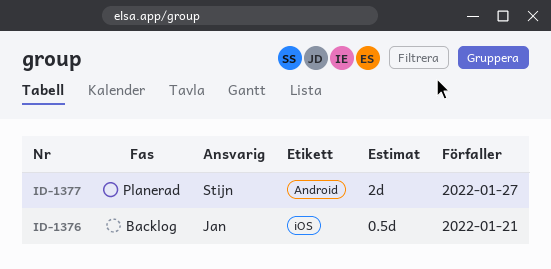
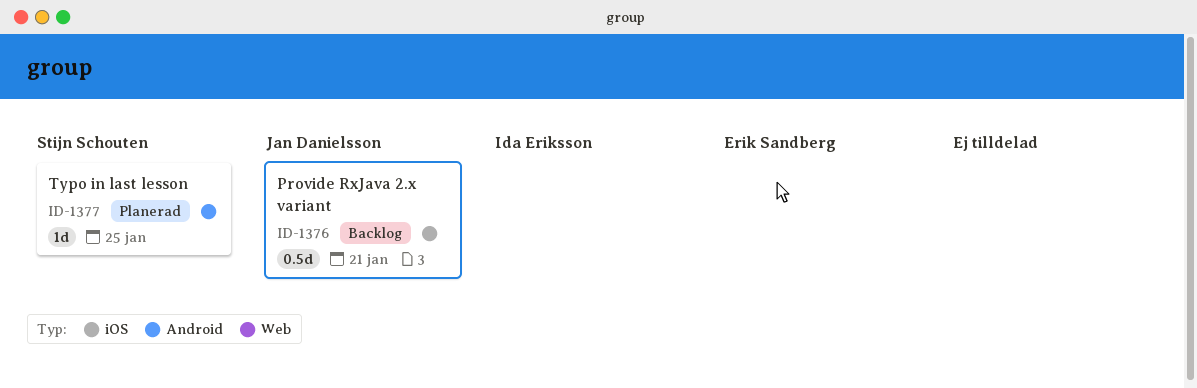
ID-1377, estimate: 2d -> 1d
ID-1377, due: Jan 27 -> Jan 25

